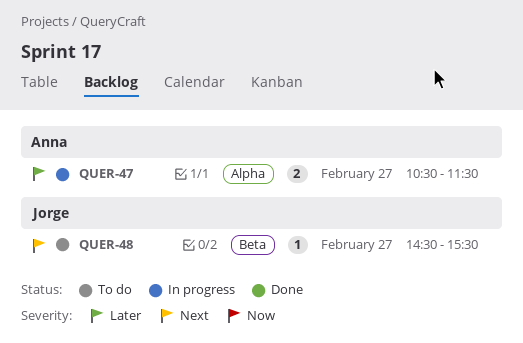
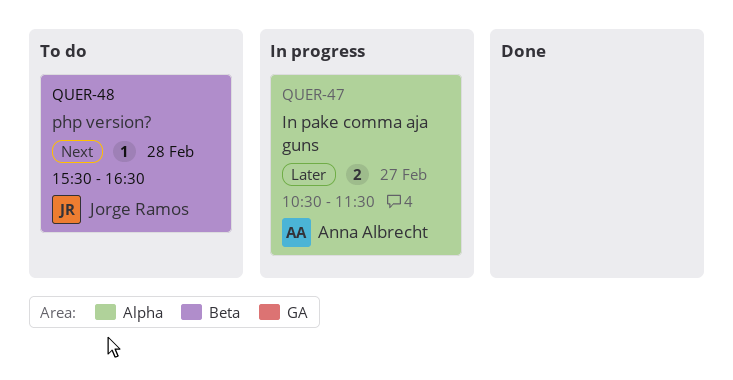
QUER-48, day: Feb 27 -> Feb 28
QUER-48, begins: 14:30 -> 15:30
QUER-48, ends: 15:30 -> 16:30

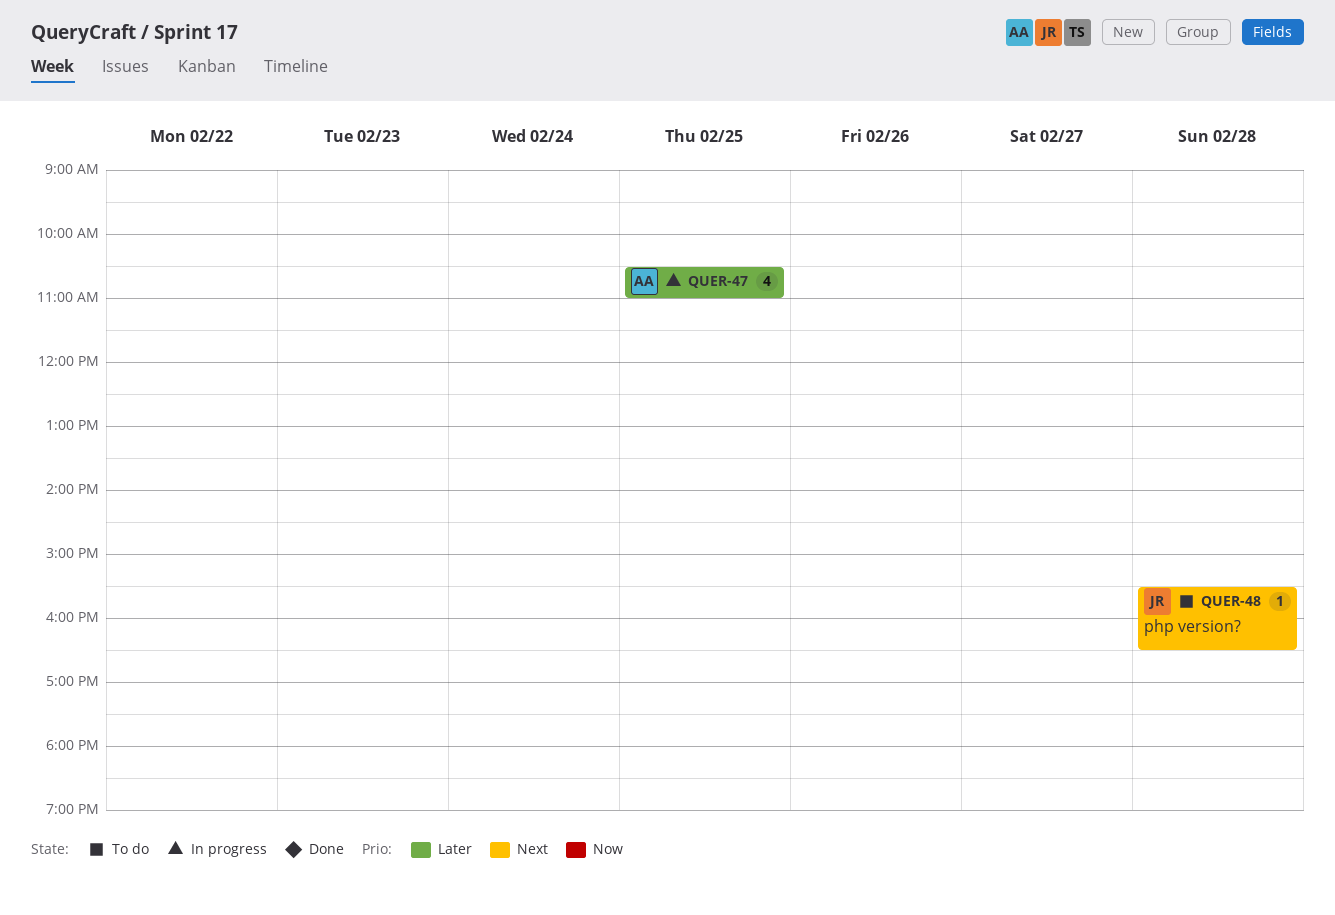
QUER-47, estimate: 2 -> 4
QUER-47, day: Feb 27 -> Feb 25
QUER-47, ends: 11:30 -> 11:00

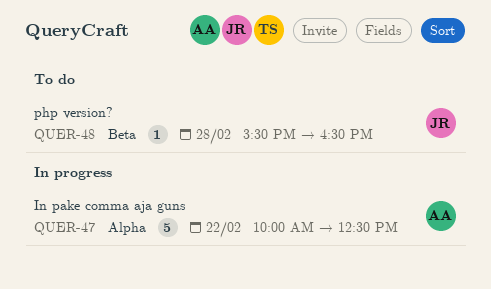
QUER-47, estimate: 4 -> 5
QUER-47, day: Feb 25 -> Feb 22
QUER-47, begins: 10:30 -> 10:00
QUER-47, ends: 11:00 -> 12:30

